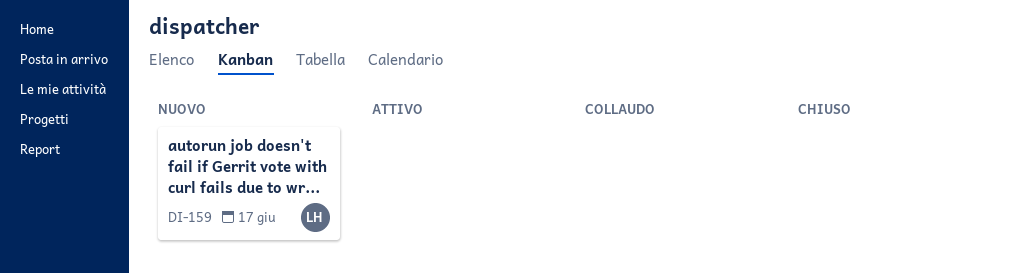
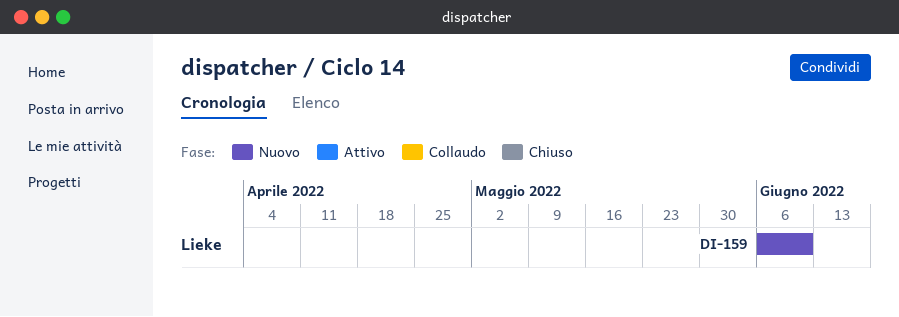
DI-159, due: Jun 17 -> Jun 10

